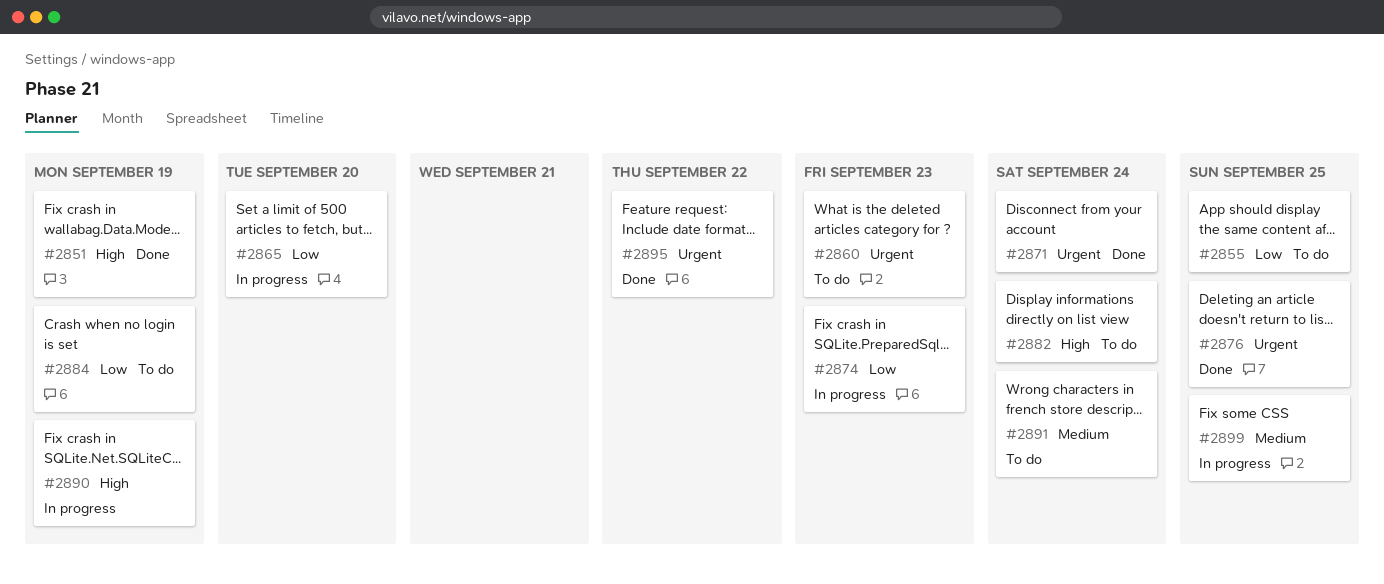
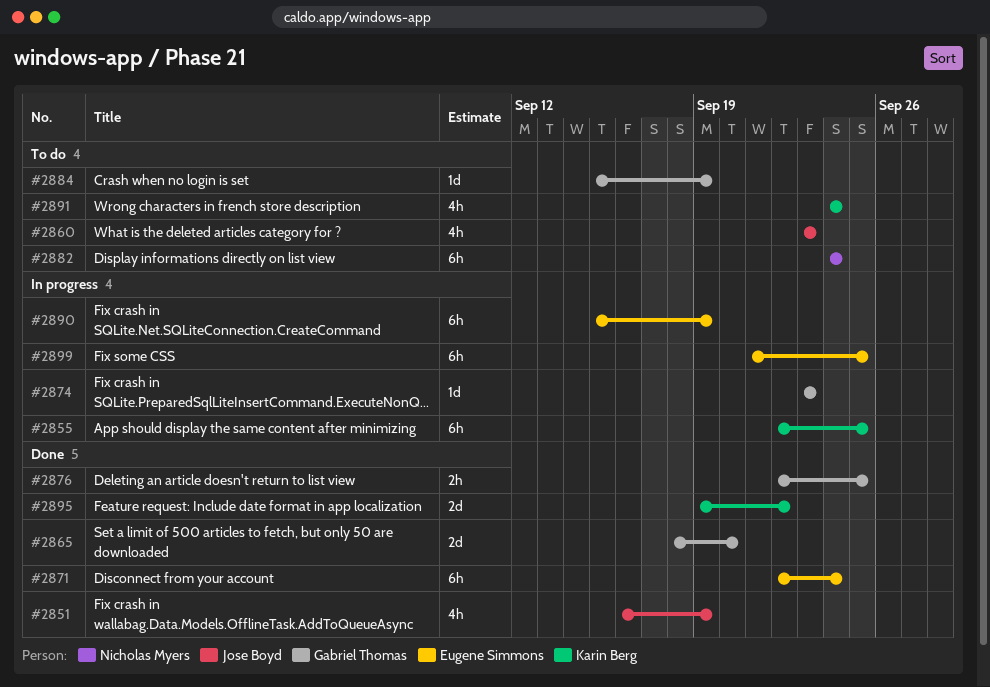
#2855, status: To do -> In progress
#2865, status: In progress -> Done

